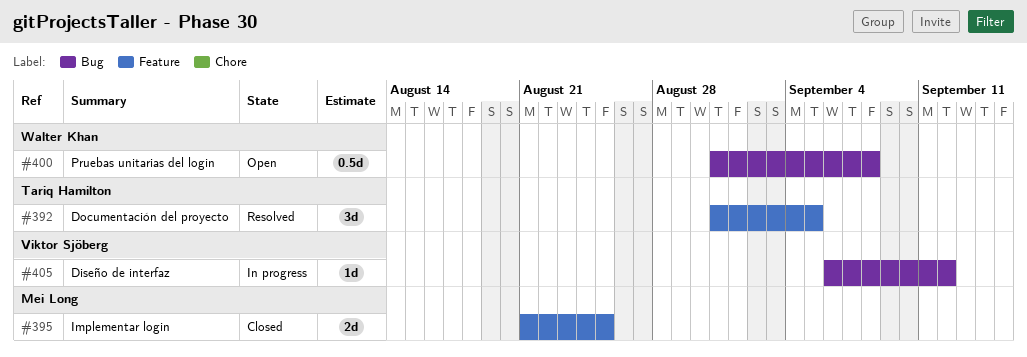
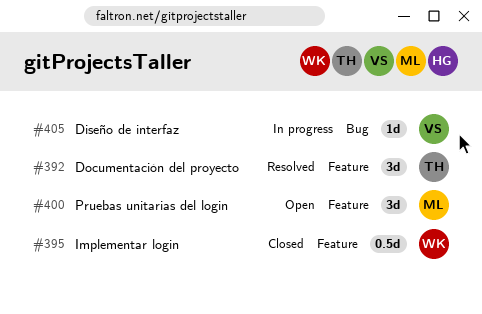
#395, owner: Mei Long -> Walter Khan
#395, estimate: 2d -> 0.5d
#400, owner: Walter Khan -> Mei Long
#400, label: Bug -> Feature
#400, estimate: 0.5d -> 3d

